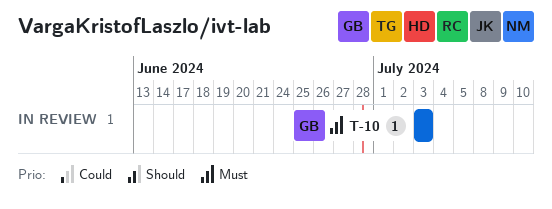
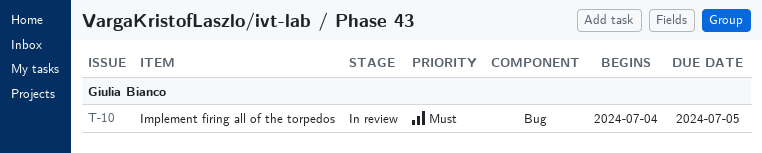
T-10, start: Jul 3 -> Jul 4
T-10, due: Jul 3 -> Jul 5

